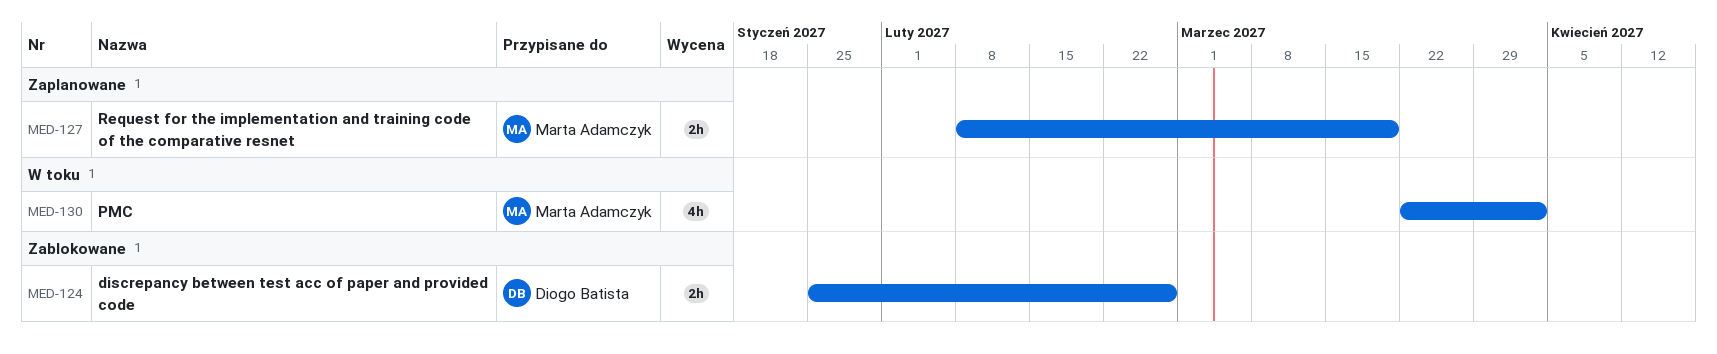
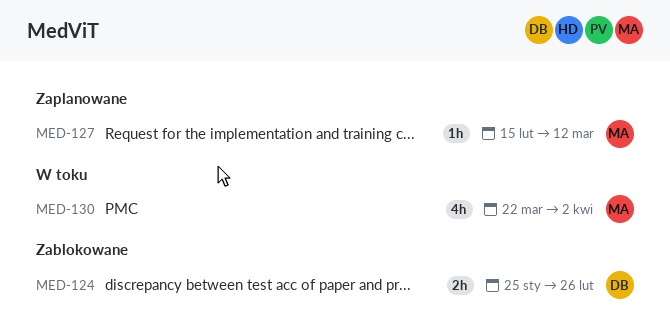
MED-127, estimate: 2h -> 1h
MED-127, start: Feb 8 -> Feb 15
MED-127, due: Mar 19 -> Mar 12

